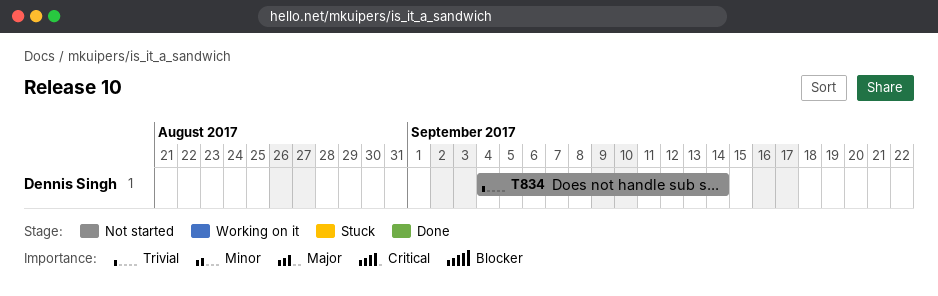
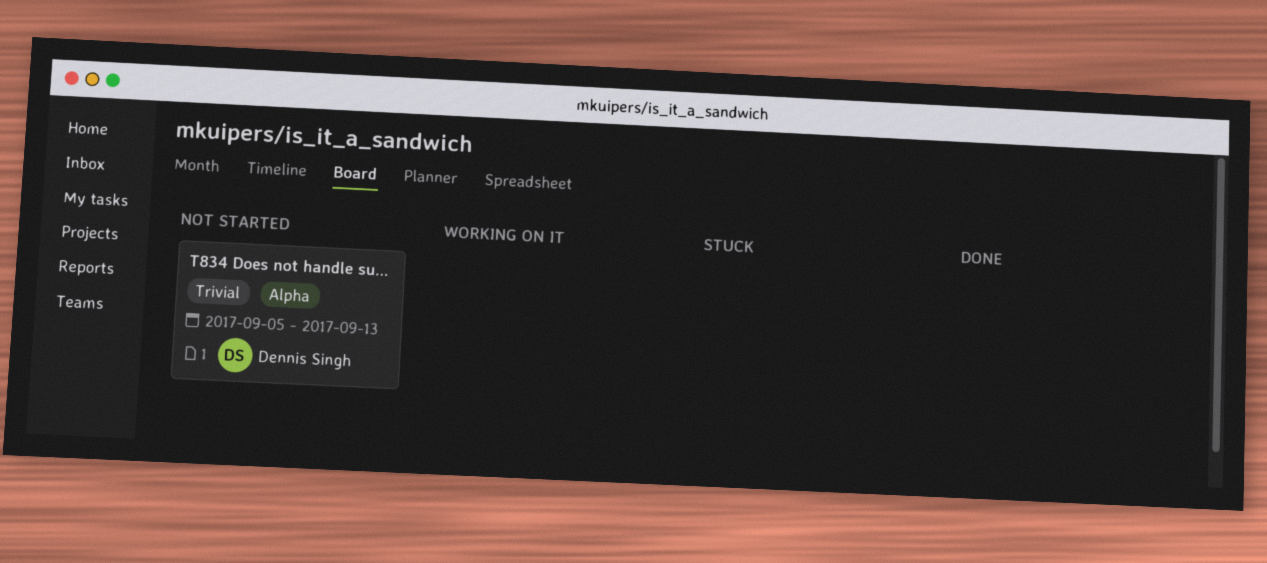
T834, start: Sep 4 -> Sep 5
T834, due: Sep 14 -> Sep 13

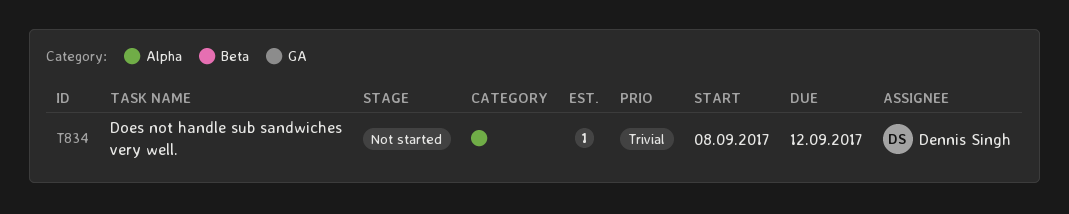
T834, start: Sep 5 -> Sep 8
T834, due: Sep 13 -> Sep 12

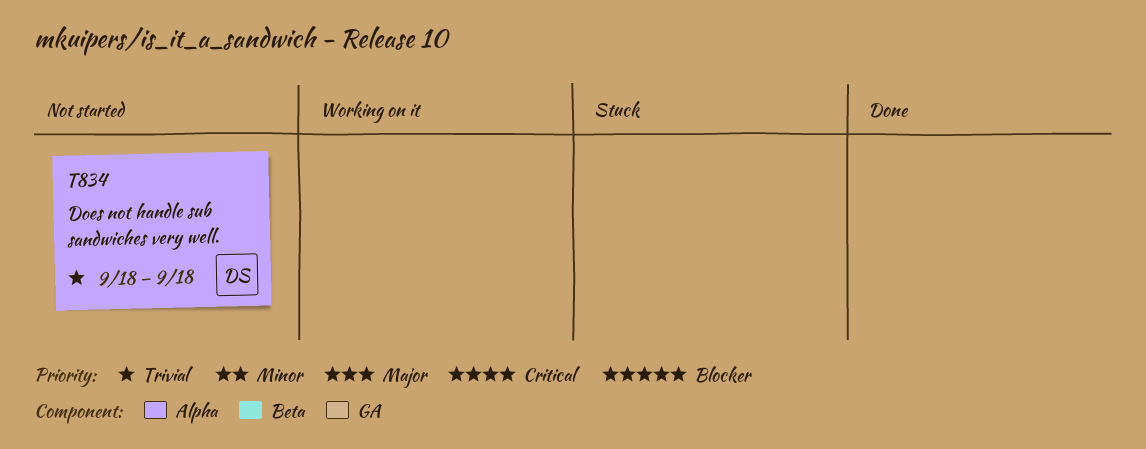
T834, start: Sep 8 -> Sep 18
T834, due: Sep 12 -> Sep 18

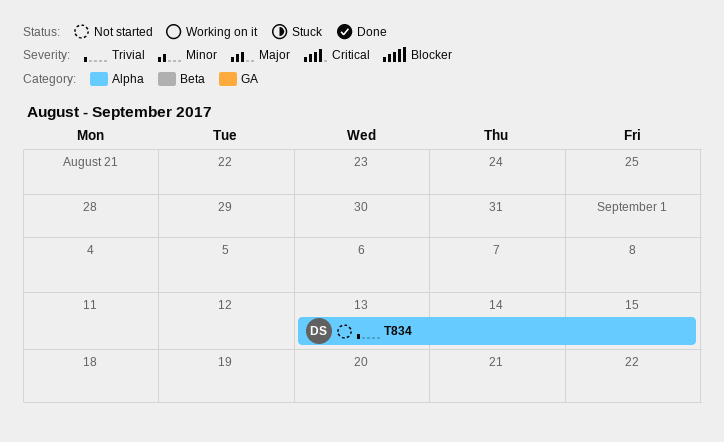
T834, start: Sep 18 -> Sep 13
T834, due: Sep 18 -> Sep 15

